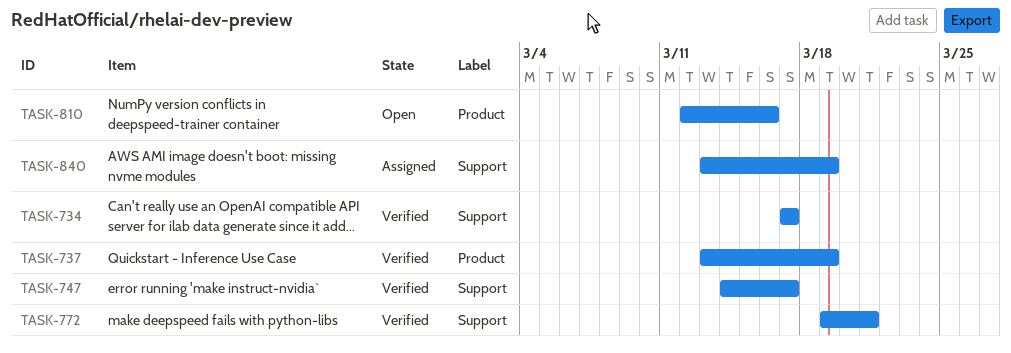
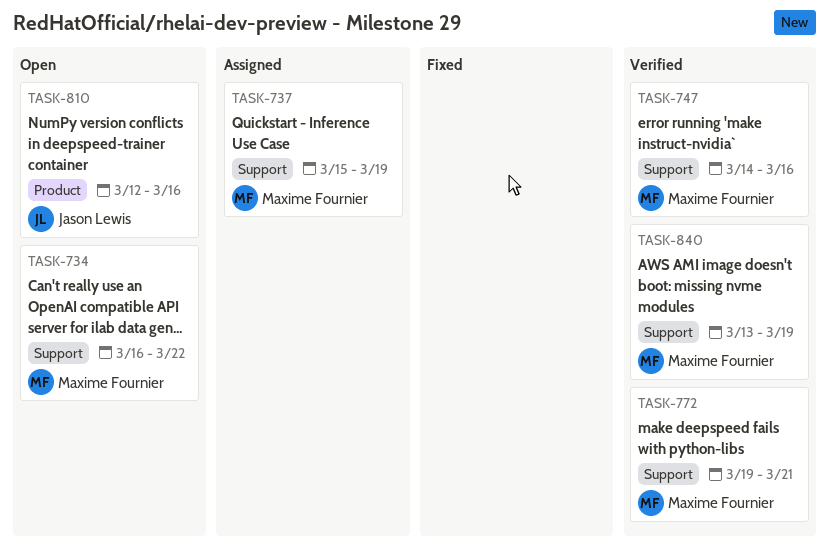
TASK-734, status: Verified -> Open
TASK-734, start: Mar 17 -> Mar 16
TASK-734, due: Mar 17 -> Mar 22
TASK-737, status: Verified -> Assigned
TASK-737, label: Product -> Support
TASK-737, start: Mar 13 -> Mar 15
TASK-747, due: Mar 17 -> Mar 16
TASK-840, status: Assigned -> Verified

